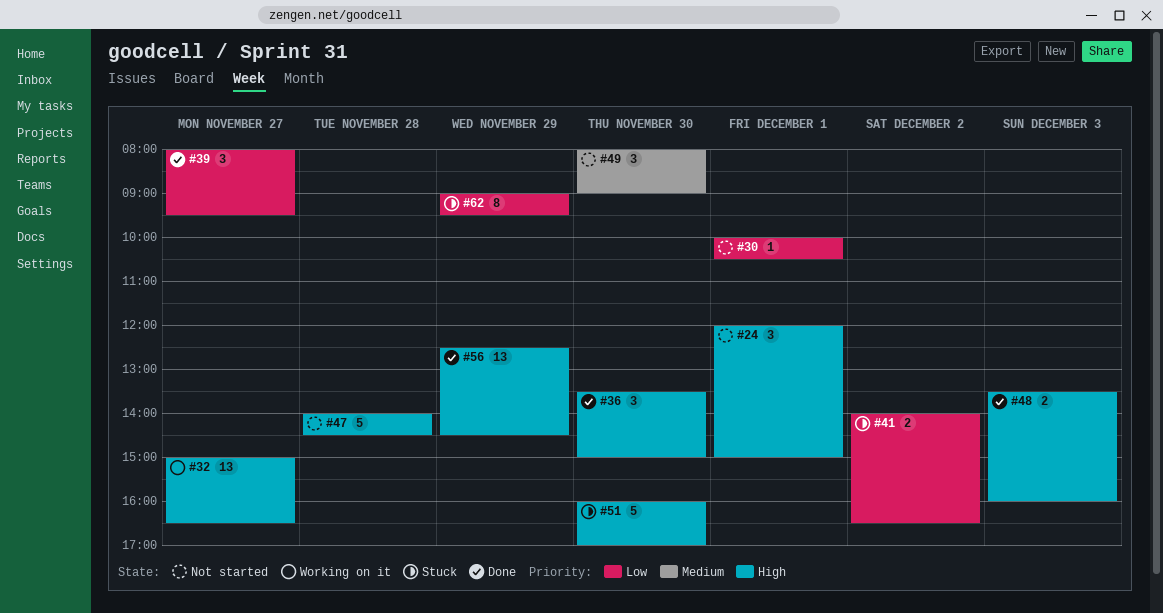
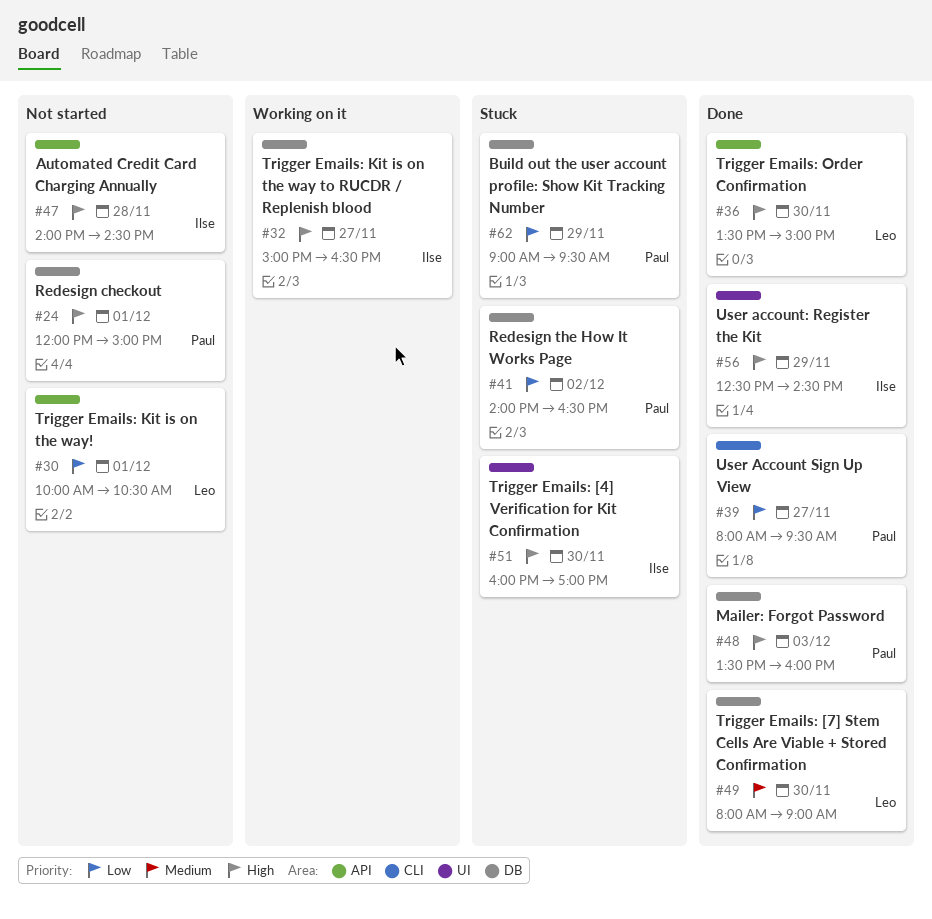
#49, status: Not started -> Done

